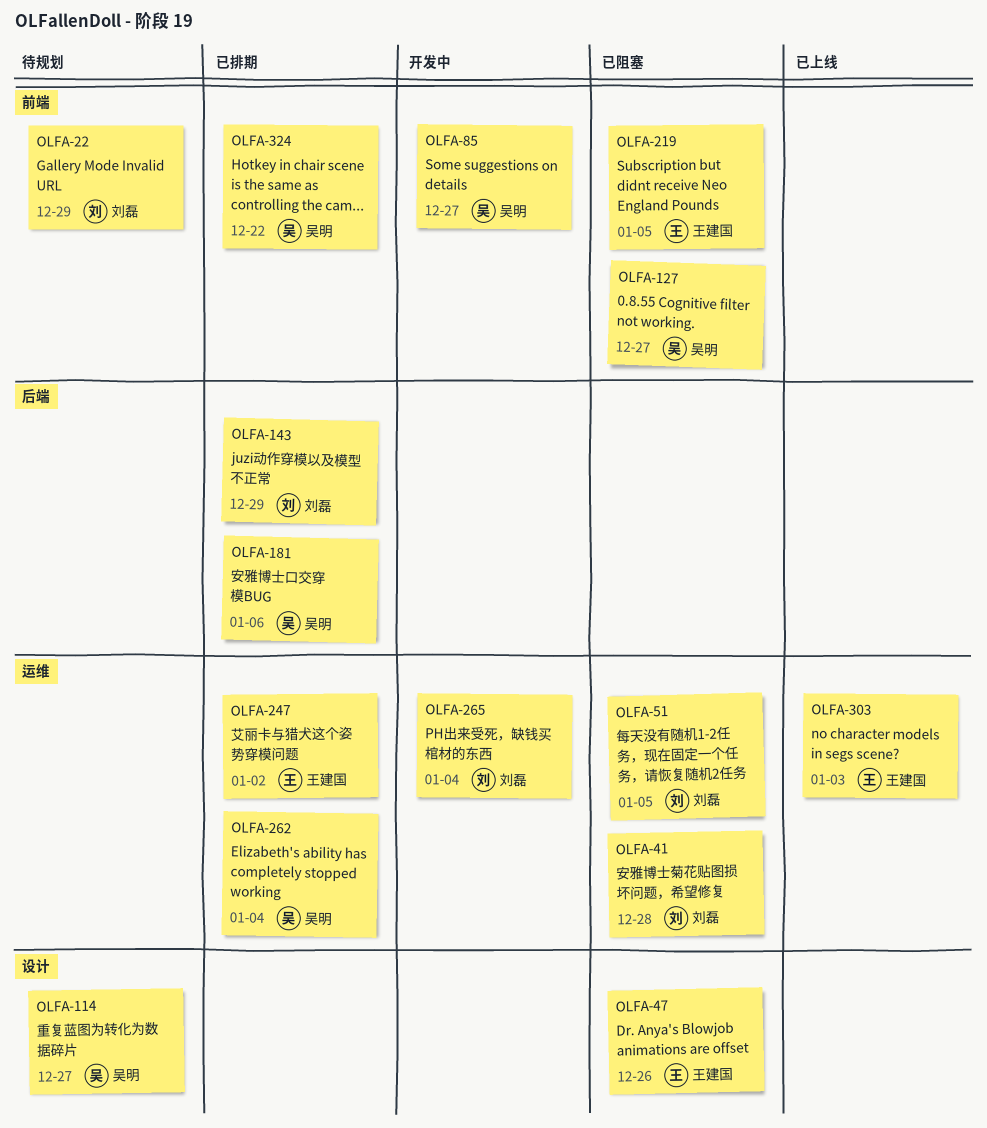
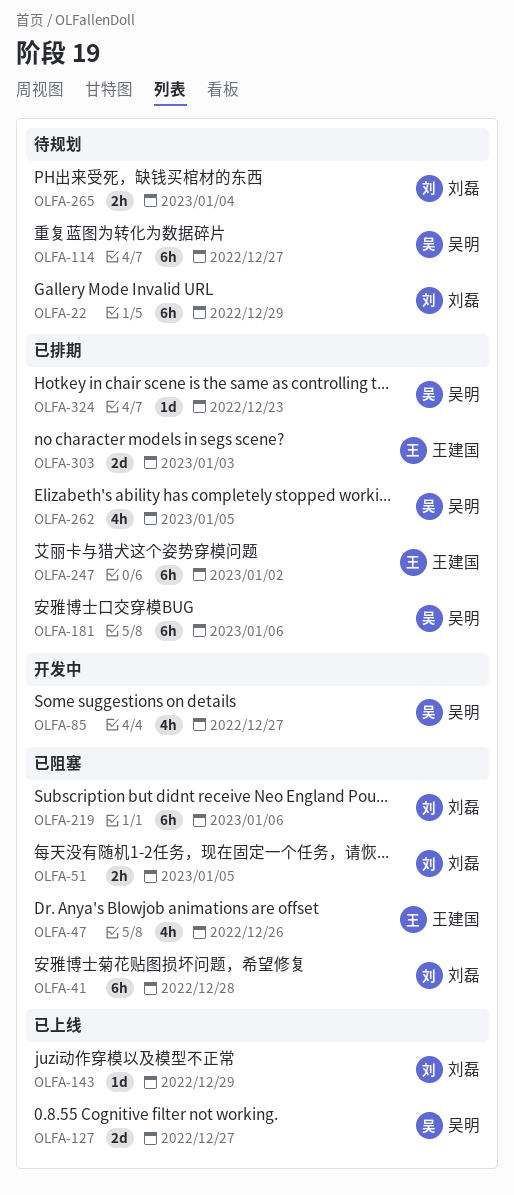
OLFA-127, status: 已阻塞 -> 已上线
OLFA-143, status: 已排期 -> 已上线
OLFA-219, owner: 王建国 -> 刘磊
OLFA-219, due: Jan 5 -> Jan 6
OLFA-262, due: Jan 4 -> Jan 5
OLFA-265, status: 开发中 -> 待规划
OLFA-303, status: 已上线 -> 已排期
OLFA-324, due: Dec 22 -> Dec 23

